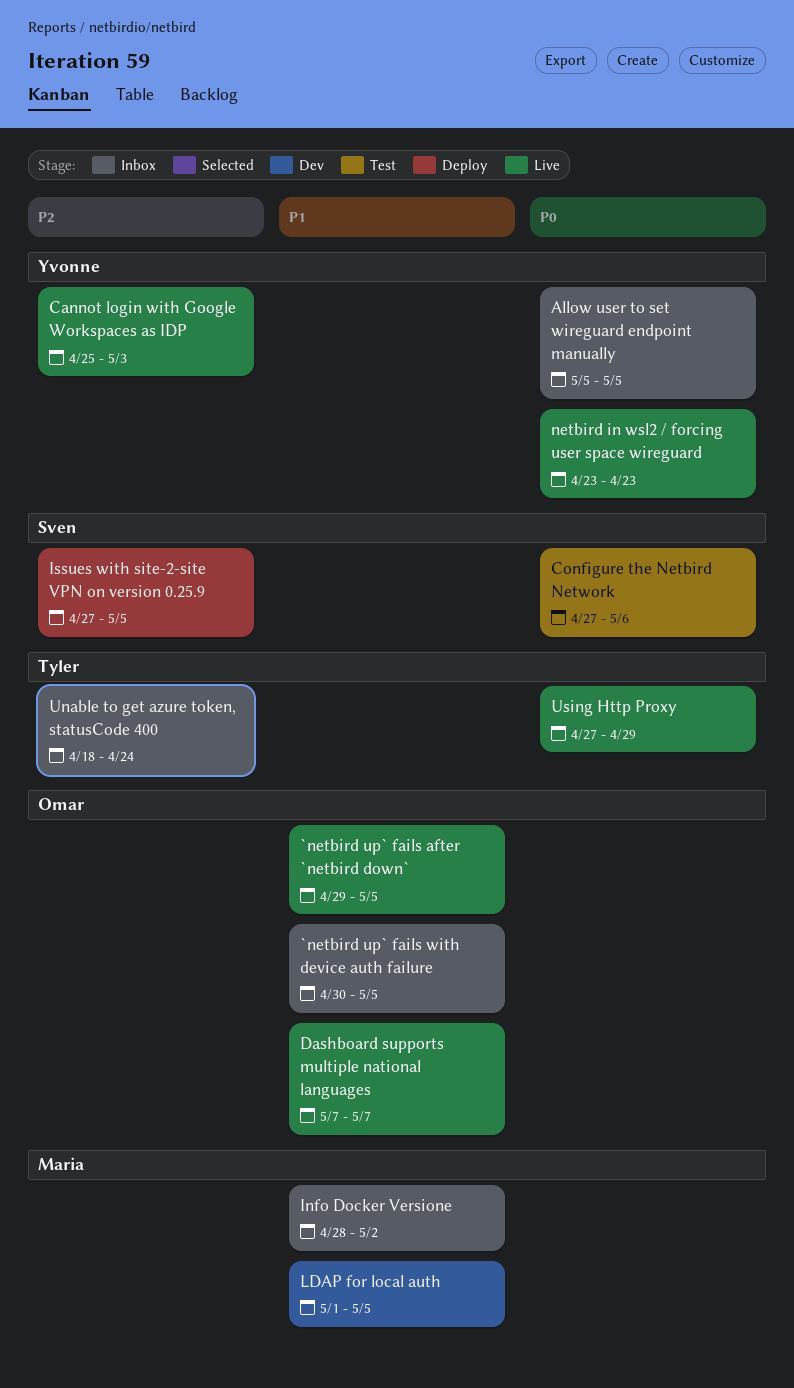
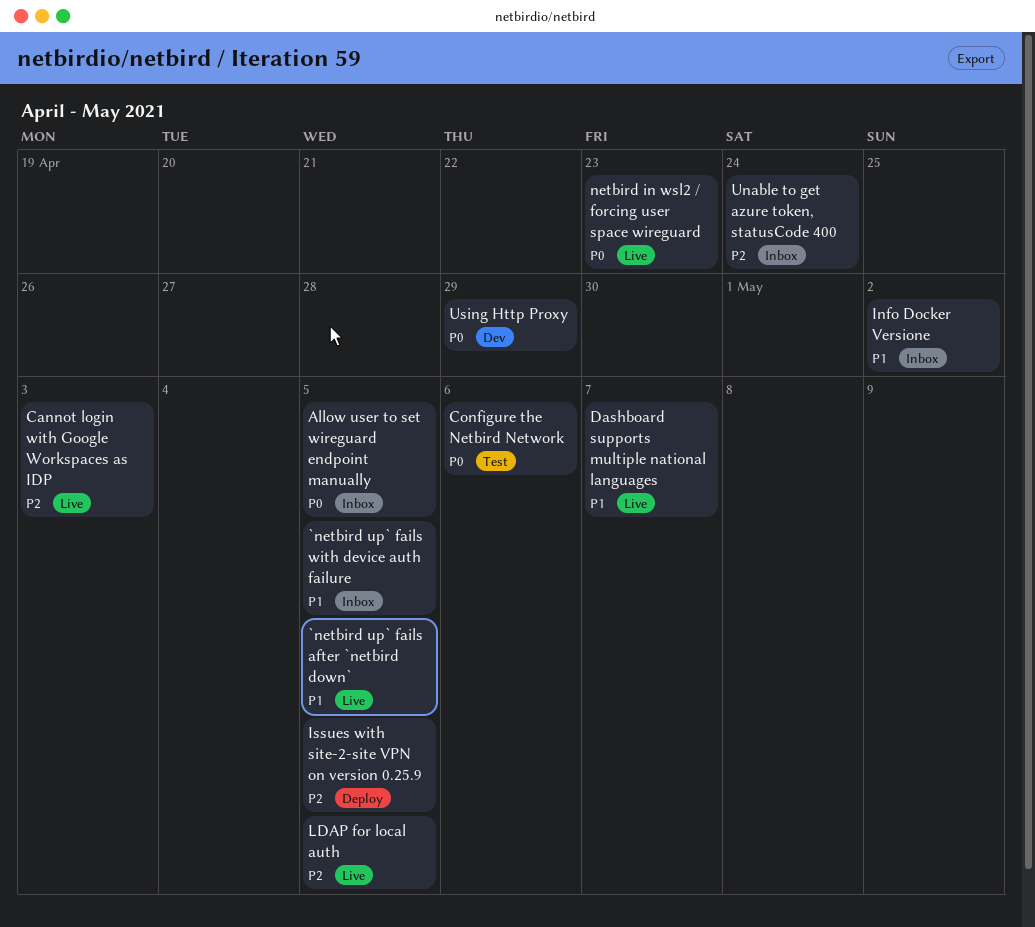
LDAP for local auth, status: Dev -> Live
LDAP for local auth, priority: P1 -> P2
Using Http Proxy, status: Live -> Dev

